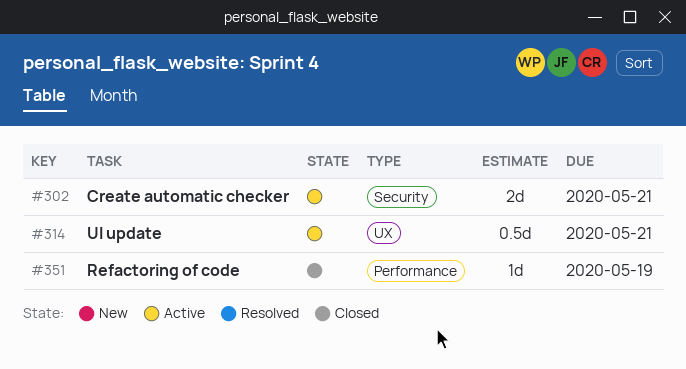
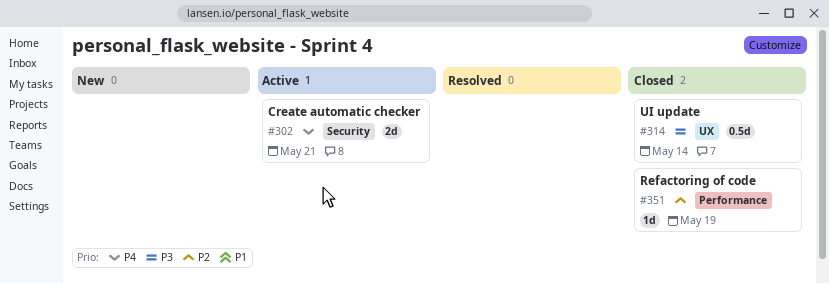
#314, status: Active -> Closed
#314, due: May 21 -> May 14

